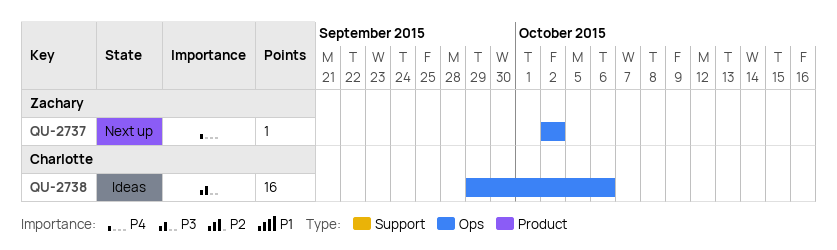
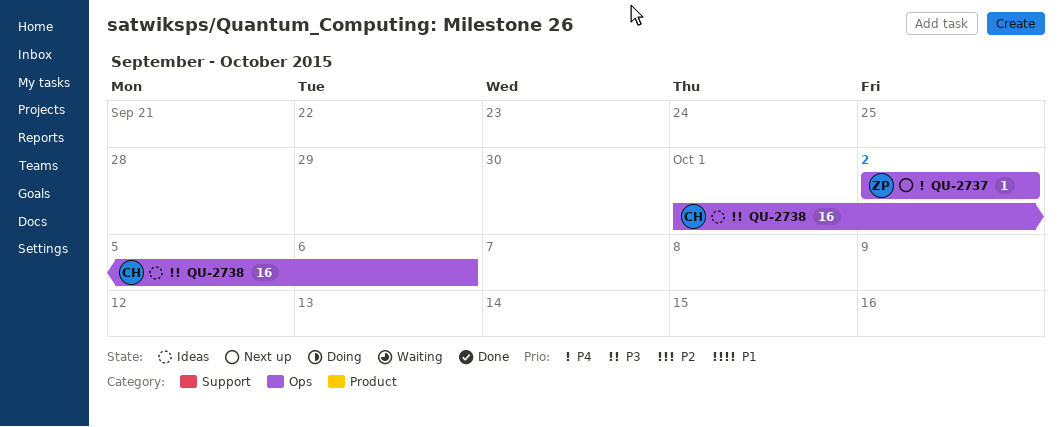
QU-2738, start: Sep 29 -> Oct 1

